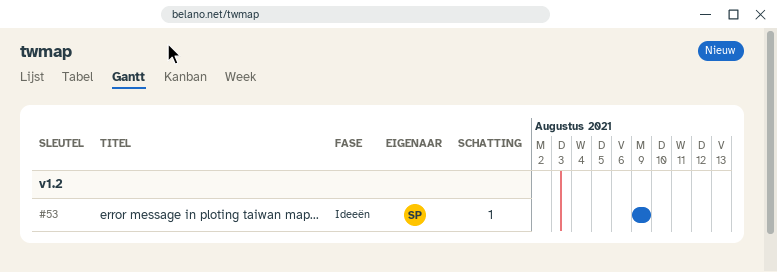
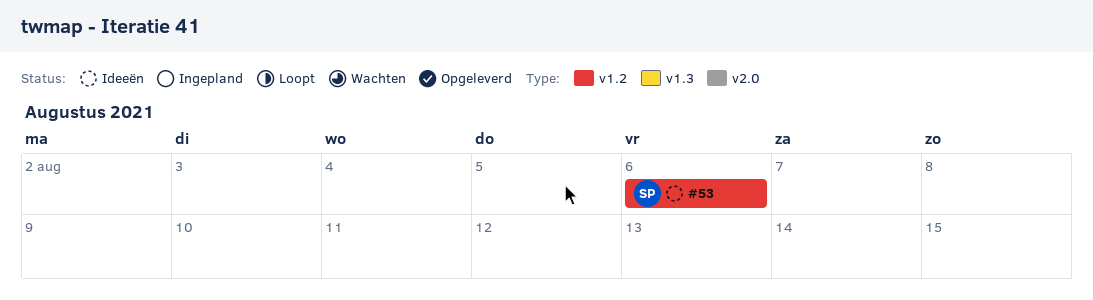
#53, start: Aug 9 -> Aug 6
#53, due: Aug 9 -> Aug 6

